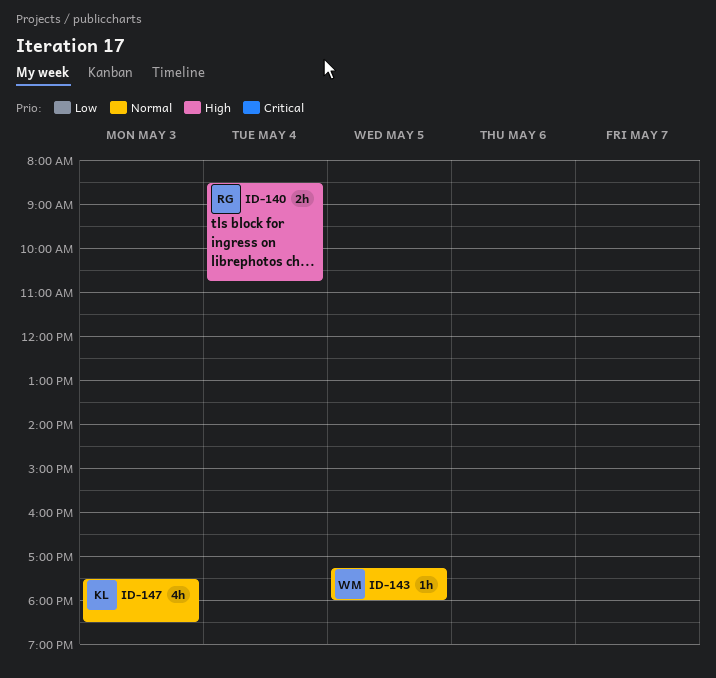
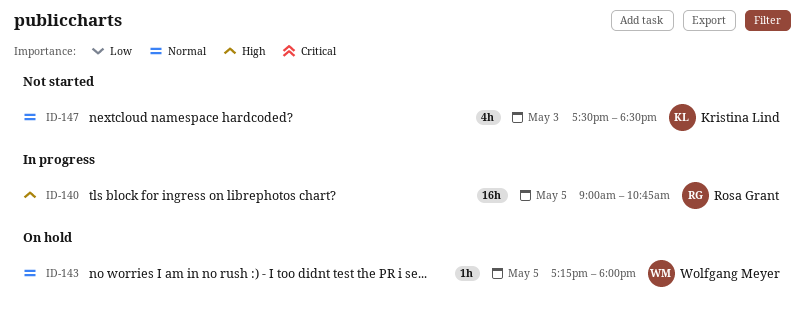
ID-140, estimate: 2h -> 16h
ID-140, day: May 4 -> May 5
ID-140, begins: 08:30 -> 09:00

